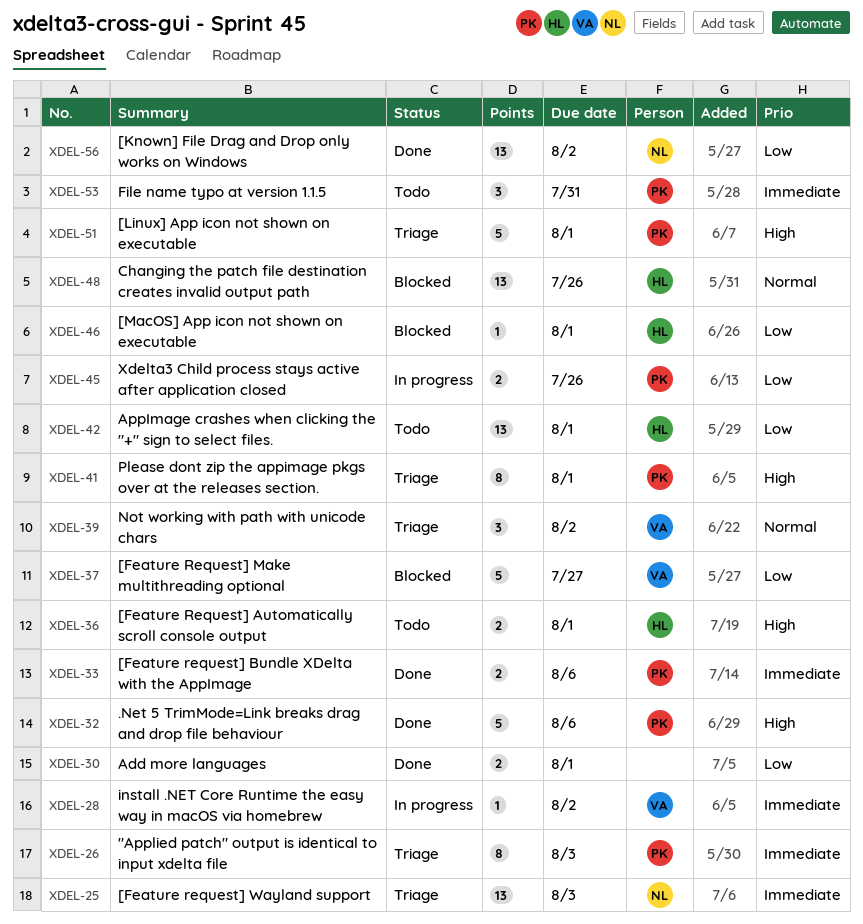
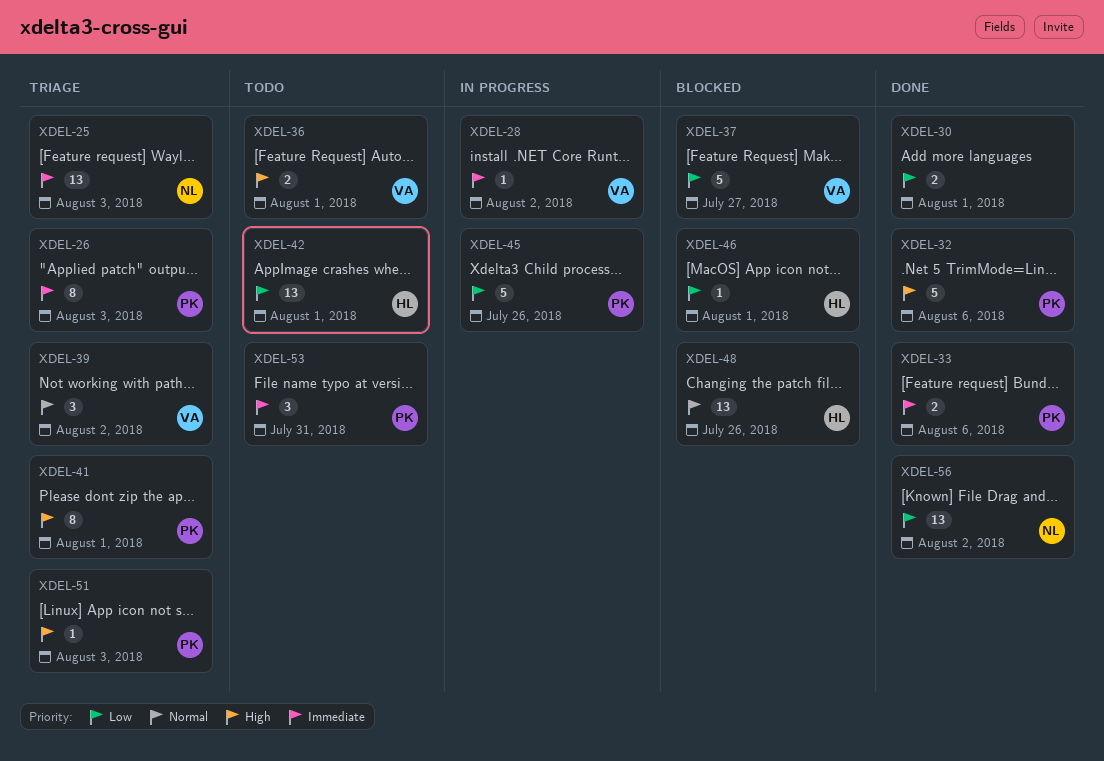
XDEL-36, owner: HL -> VA
XDEL-45, estimate: 2 -> 5
XDEL-51, estimate: 5 -> 1
XDEL-51, due: Aug 1 -> Aug 3

